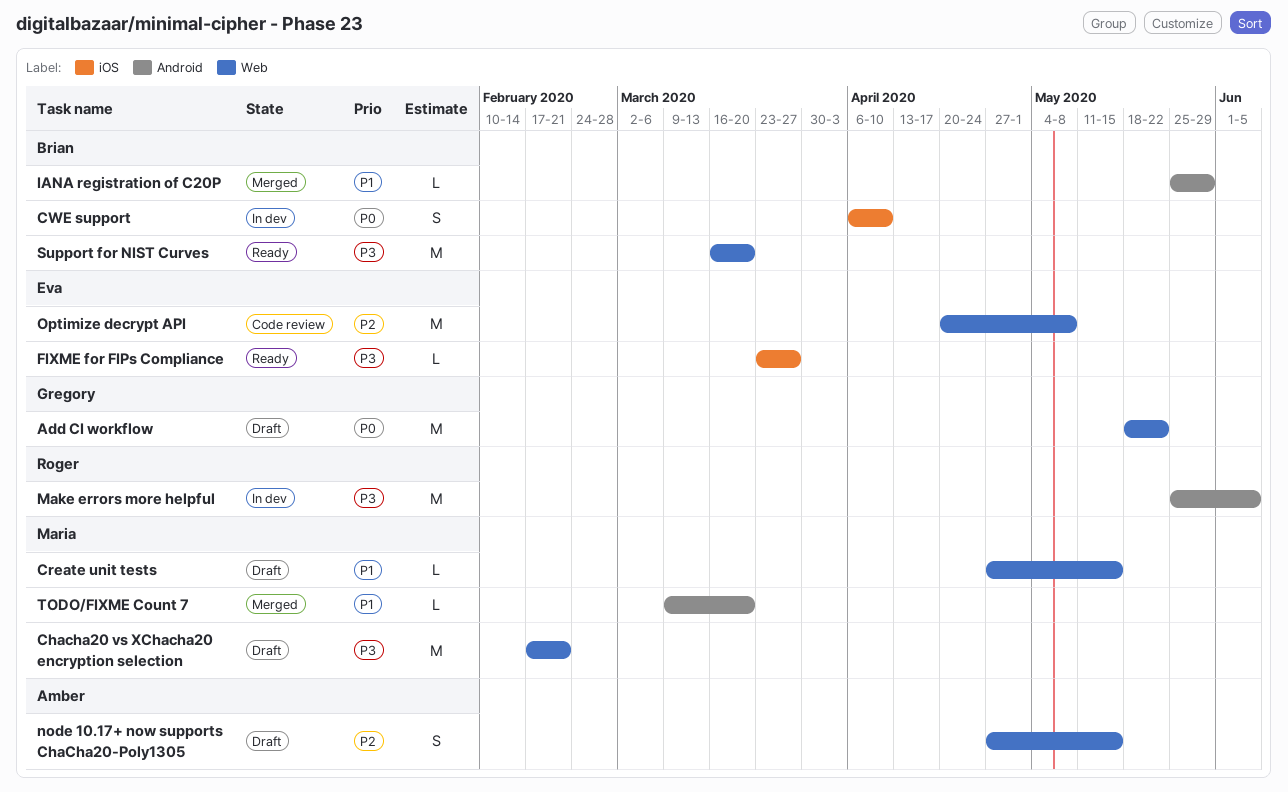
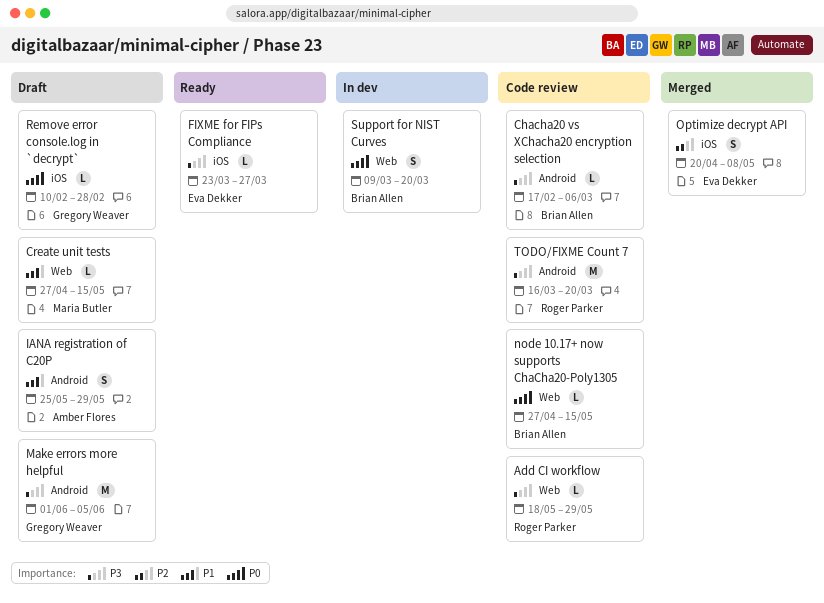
Add CI workflow, status: Draft -> Code review
Add CI workflow, owner: Gregory Weaver -> Roger Parker
Add CI workflow, priority: P0 -> P3
Add CI workflow, estimate: M -> L
Add CI workflow, due: May 22 -> May 29
Chacha20 vs XChacha20 encryption selection, status: Draft -> Code review
Chacha20 vs XChacha20 encryption selection, owner: Maria Butler -> Brian Allen
Chacha20 vs XChacha20 encryption selection, label: Web -> Android
Chacha20 vs XChacha20 encryption selection, estimate: M -> L
Chacha20 vs XChacha20 encryption selection, due: Feb 21 -> Mar 6
CWE support: present -> none
IANA registration of C20P, status: Merged -> Draft
IANA registration of C20P, owner: Brian Allen -> Amber Flores
IANA registration of C20P, estimate: L -> S
Make errors more helpful, status: In dev -> Draft
Make errors more helpful, owner: Roger Parker -> Gregory Weaver
Make errors more helpful, start: May 25 -> Jun 1
node 10.17+ now supports ChaCha20-Poly1305, status: Draft -> Code review
node 10.17+ now supports ChaCha20-Poly1305, owner: Amber Flores -> Brian Allen
node 10.17+ now supports ChaCha20-Poly1305, priority: P2 -> P0
node 10.17+ now supports ChaCha20-Poly1305, estimate: S -> L
Optimize decrypt API, status: Code review -> Merged
Optimize decrypt API, label: Web -> iOS
Optimize decrypt API, estimate: M -> S
Remove error console.log in `decrypt`: none -> present
Support for NIST Curves, status: Ready -> In dev
Support for NIST Curves, priority: P3 -> P0
Support for NIST Curves, estimate: M -> S
Support for NIST Curves, start: Mar 16 -> Mar 9
TODO/FIXME Count 7, status: Merged -> Code review
TODO/FIXME Count 7, owner: Maria Butler -> Roger Parker
TODO/FIXME Count 7, priority: P1 -> P3
TODO/FIXME Count 7, estimate: L -> M
TODO/FIXME Count 7, start: Mar 9 -> Mar 16

